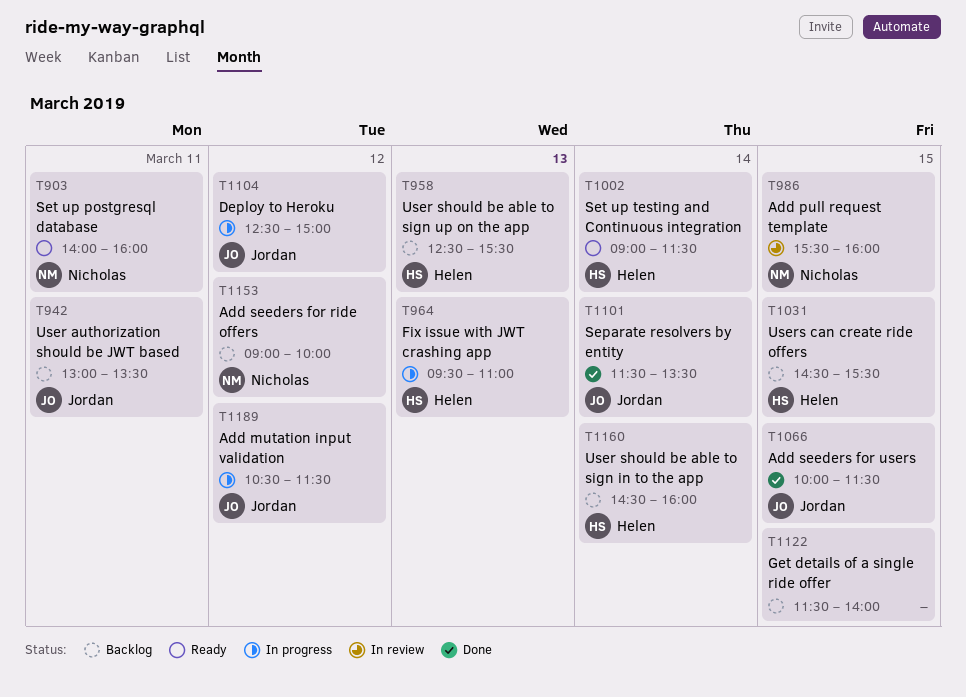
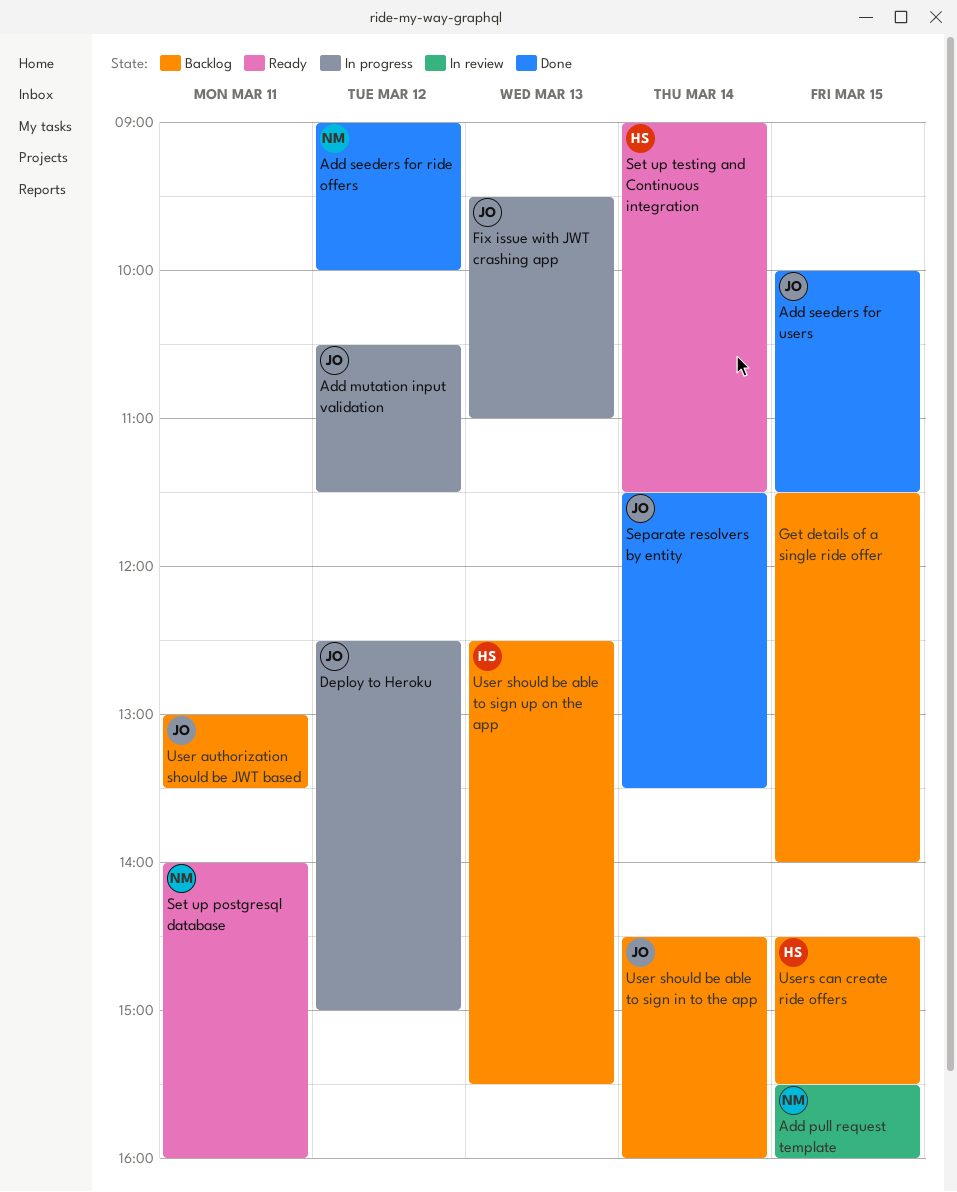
Add seeders for ride offers, status: Backlog -> Done
Fix issue with JWT crashing app, owner: Helen -> Jordan
User should be able to sign in to the app, owner: Helen -> Jordan

